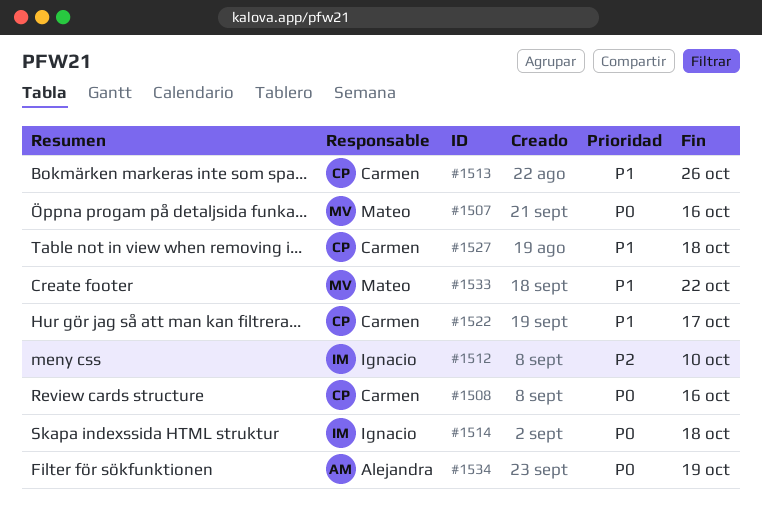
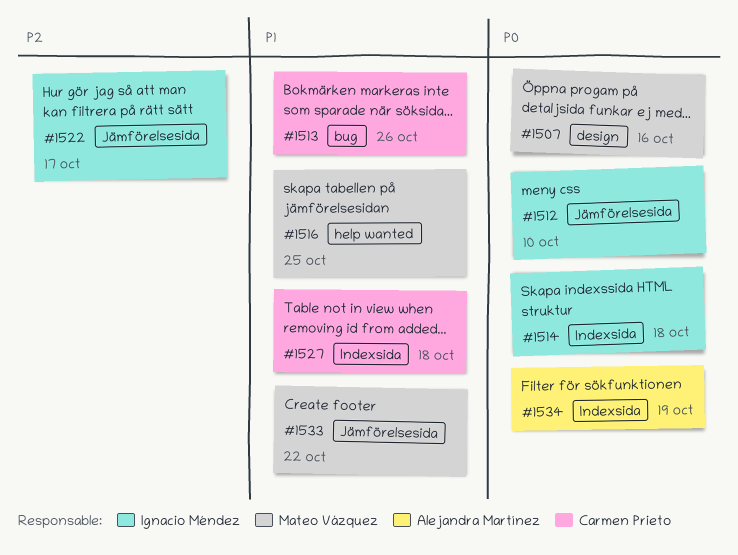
#1508: present -> none
#1512, priority: P2 -> P0
#1516: none -> present
#1522, owner: Carmen Prieto -> Ignacio Méndez
#1522, priority: P1 -> P2

